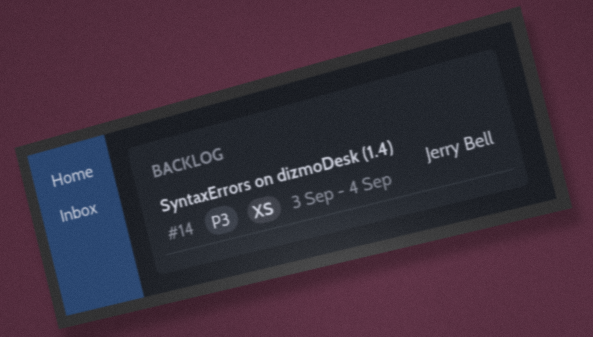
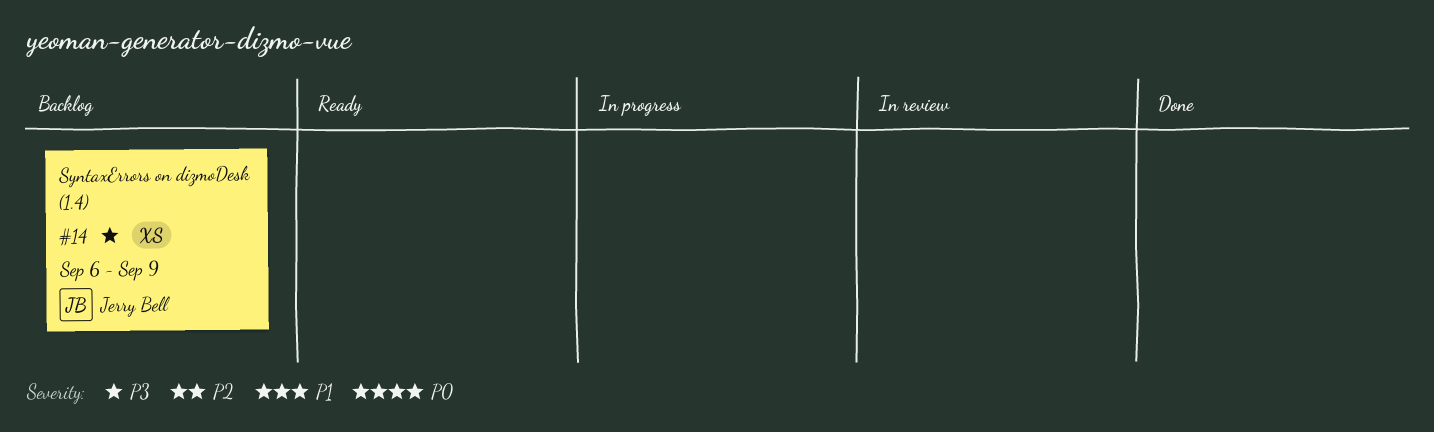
#14, start: Sep 3 -> Sep 6
#14, due: Sep 4 -> Sep 9

